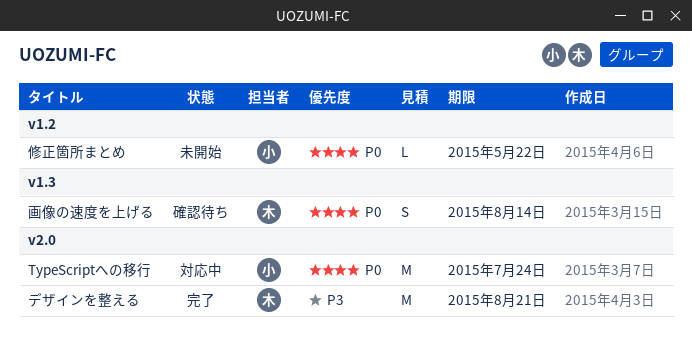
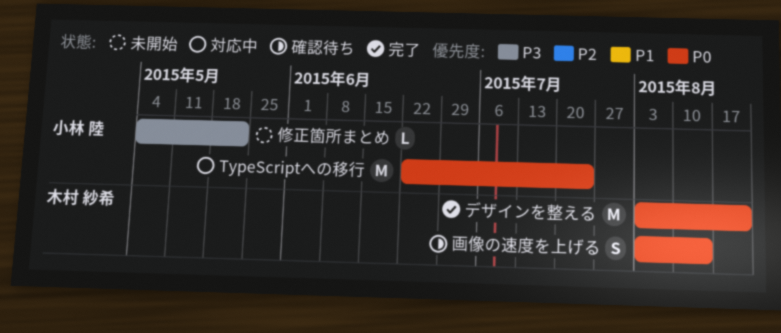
デザインを整える, priority: P3 -> P0
修正箇所まとめ, priority: P0 -> P3

